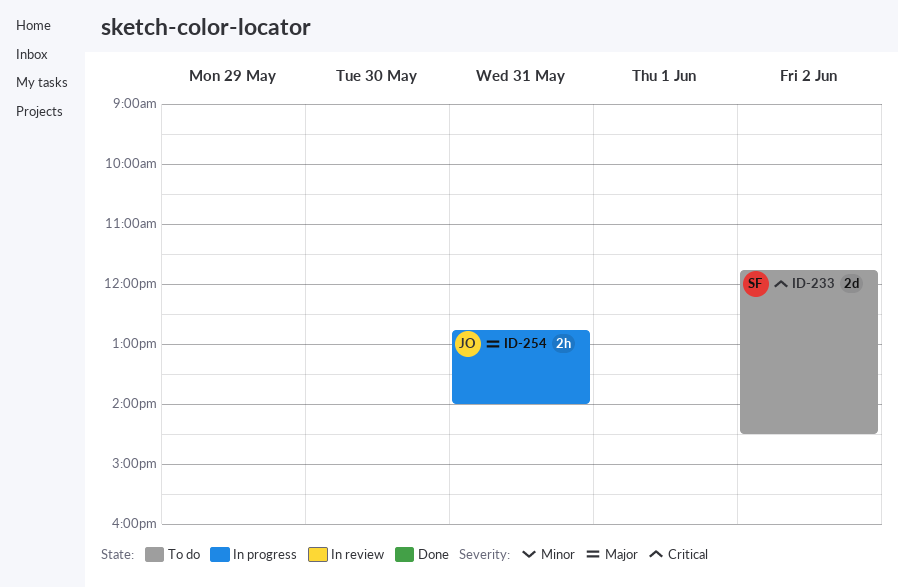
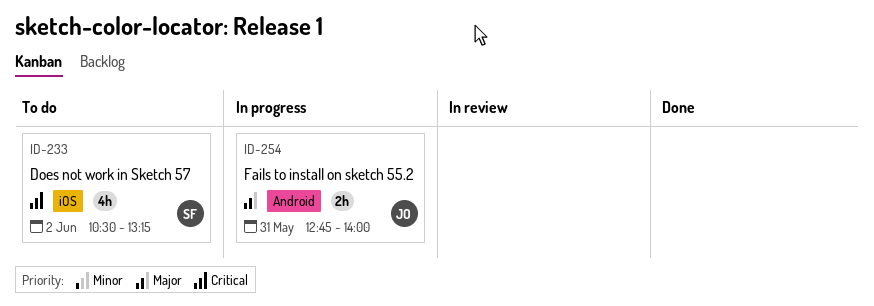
ID-233, estimate: 2d -> 4h
ID-233, begins: 11:45 -> 10:30
ID-233, ends: 14:30 -> 13:15

